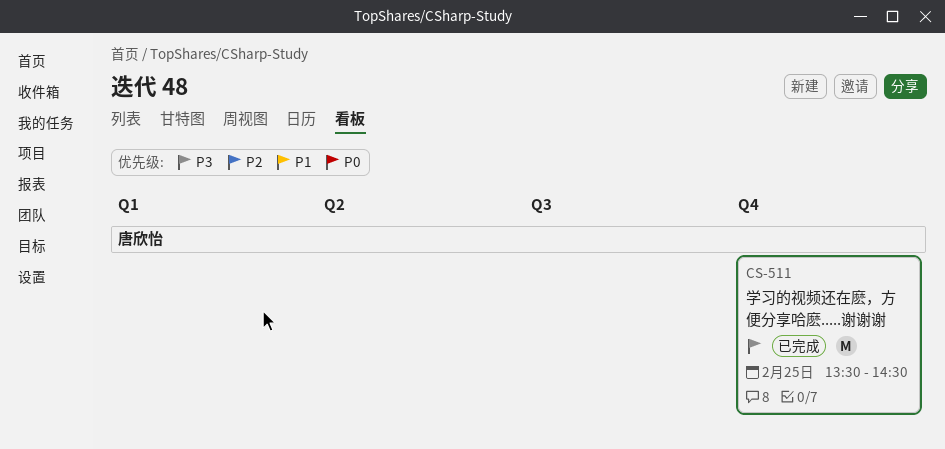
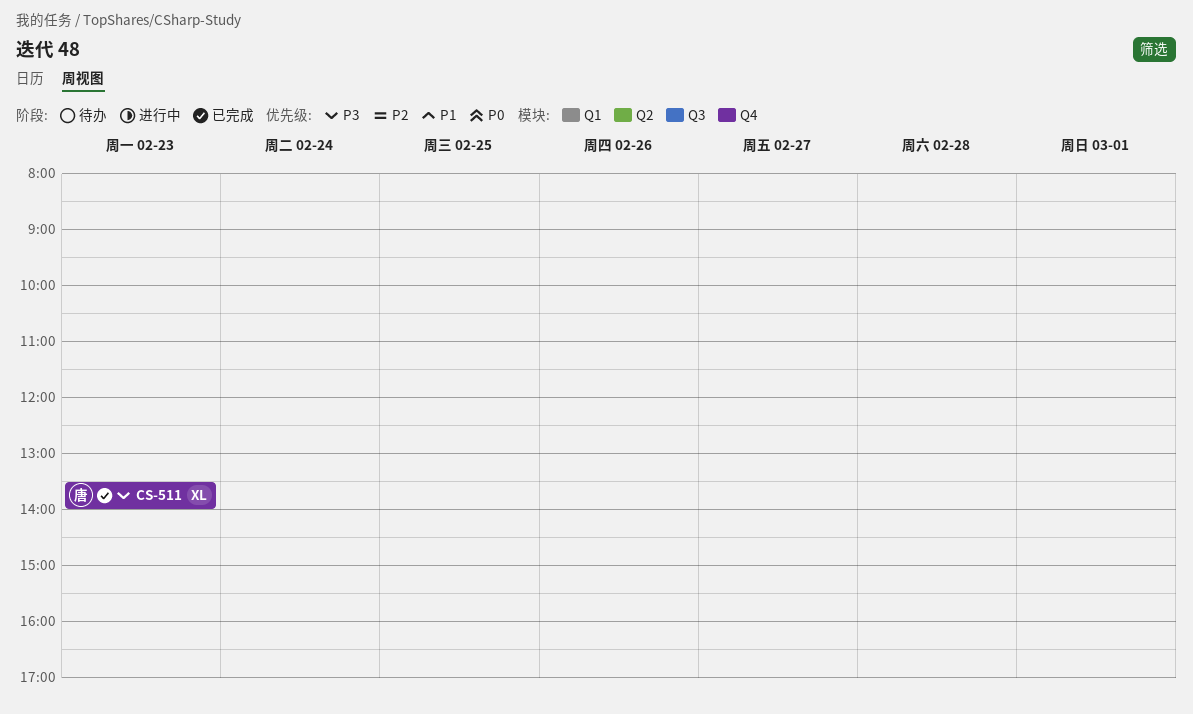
CS-511, estimate: M -> XL
CS-511, day: Feb 25 -> Feb 23
CS-511, ends: 14:30 -> 14:00

